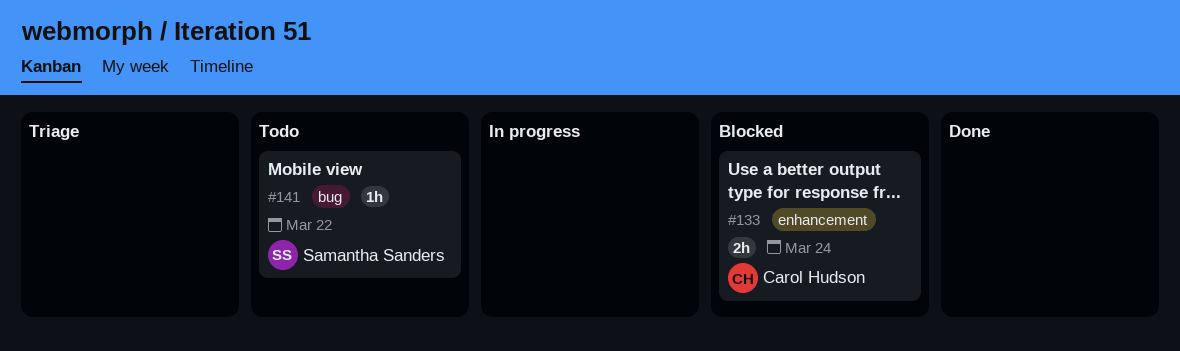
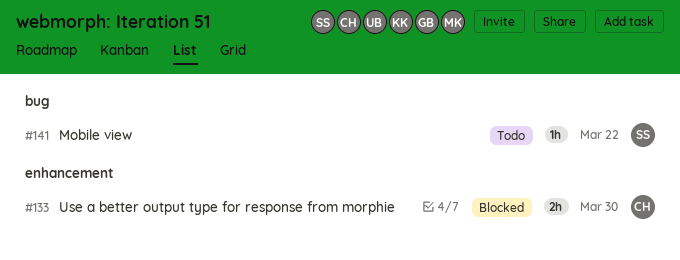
#133, due: Mar 24 -> Mar 30

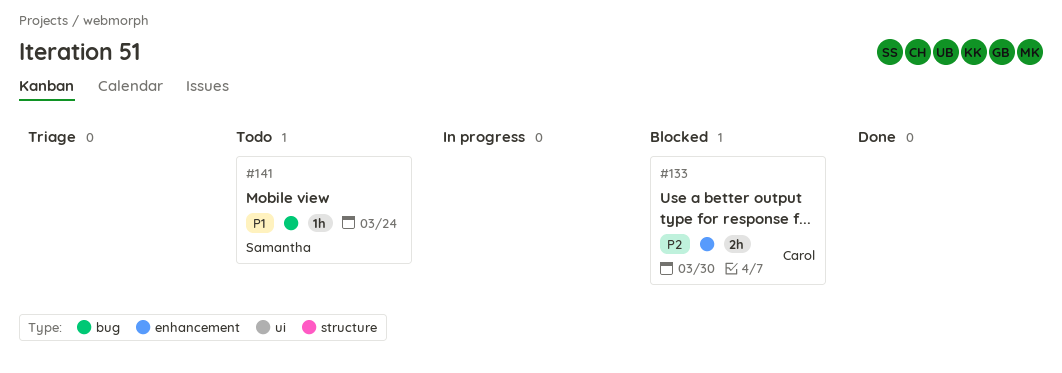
#141, due: Mar 22 -> Mar 24

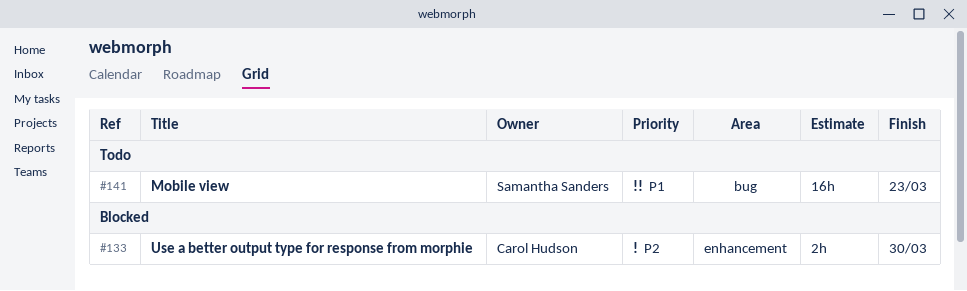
#141, estimate: 1h -> 16h
#141, due: Mar 24 -> Mar 23

